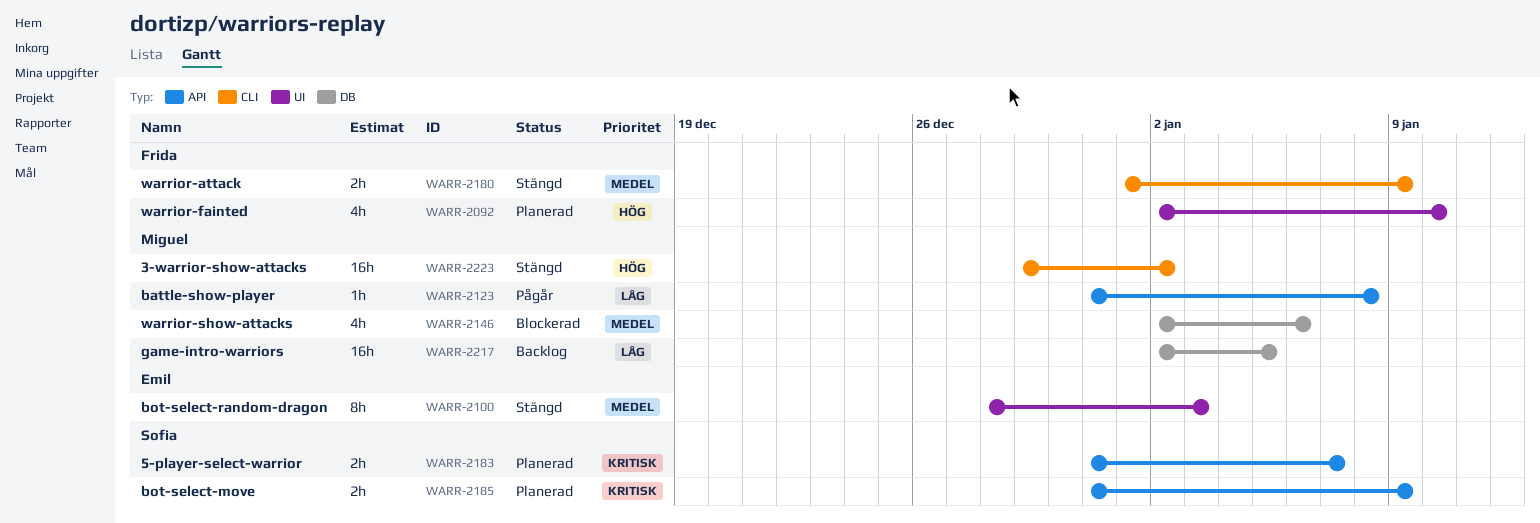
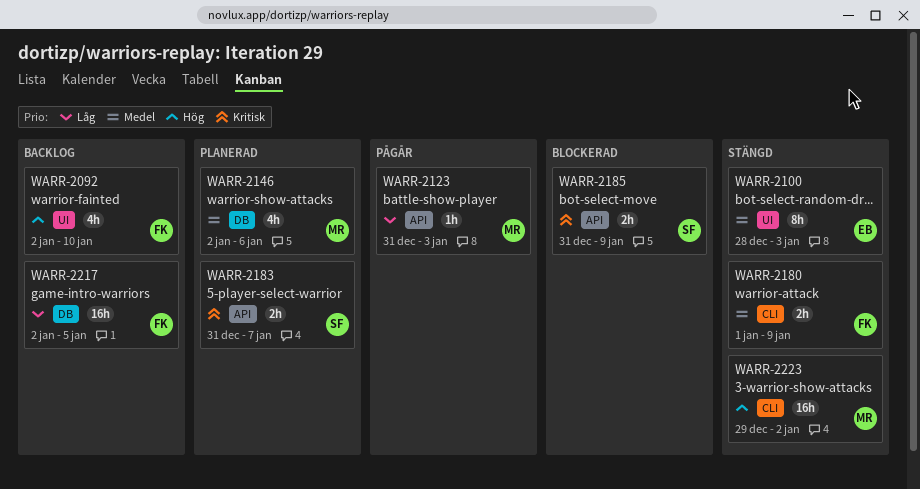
WARR-2092, status: Planerad -> Backlog
WARR-2123, due: Jan 8 -> Jan 3
WARR-2146, status: Blockerad -> Planerad
WARR-2185, status: Planerad -> Blockerad
WARR-2217, owner: Miguel -> Frida

